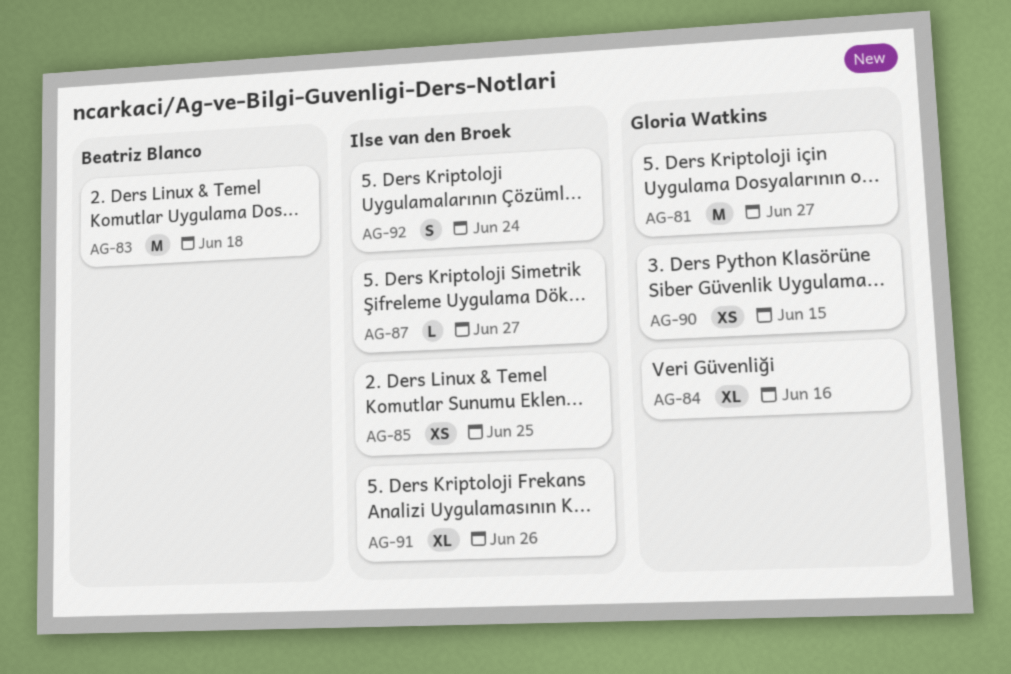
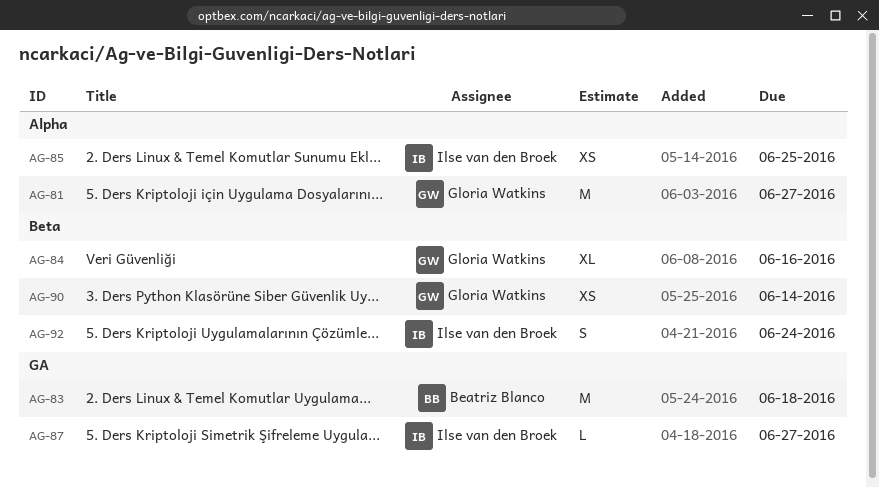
AG-90, due: Jun 15 -> Jun 14
AG-91: present -> none

